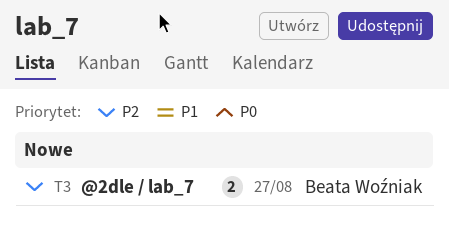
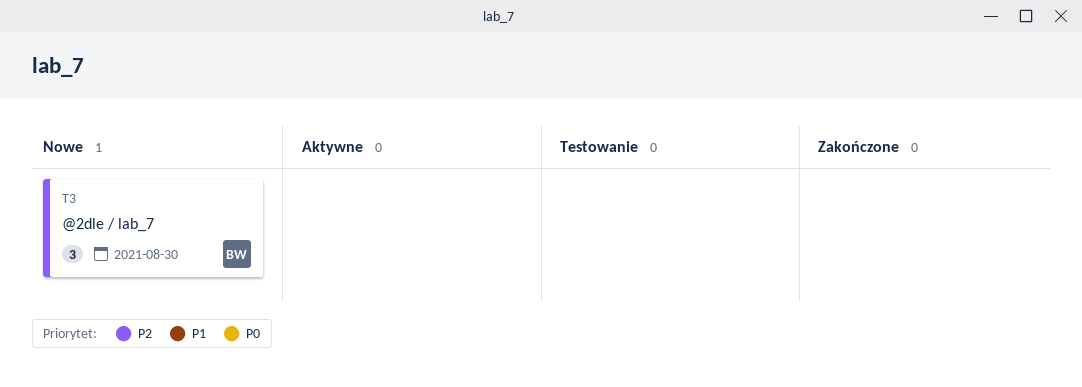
T3, estimate: 2 -> 3
T3, due: Aug 27 -> Aug 30

